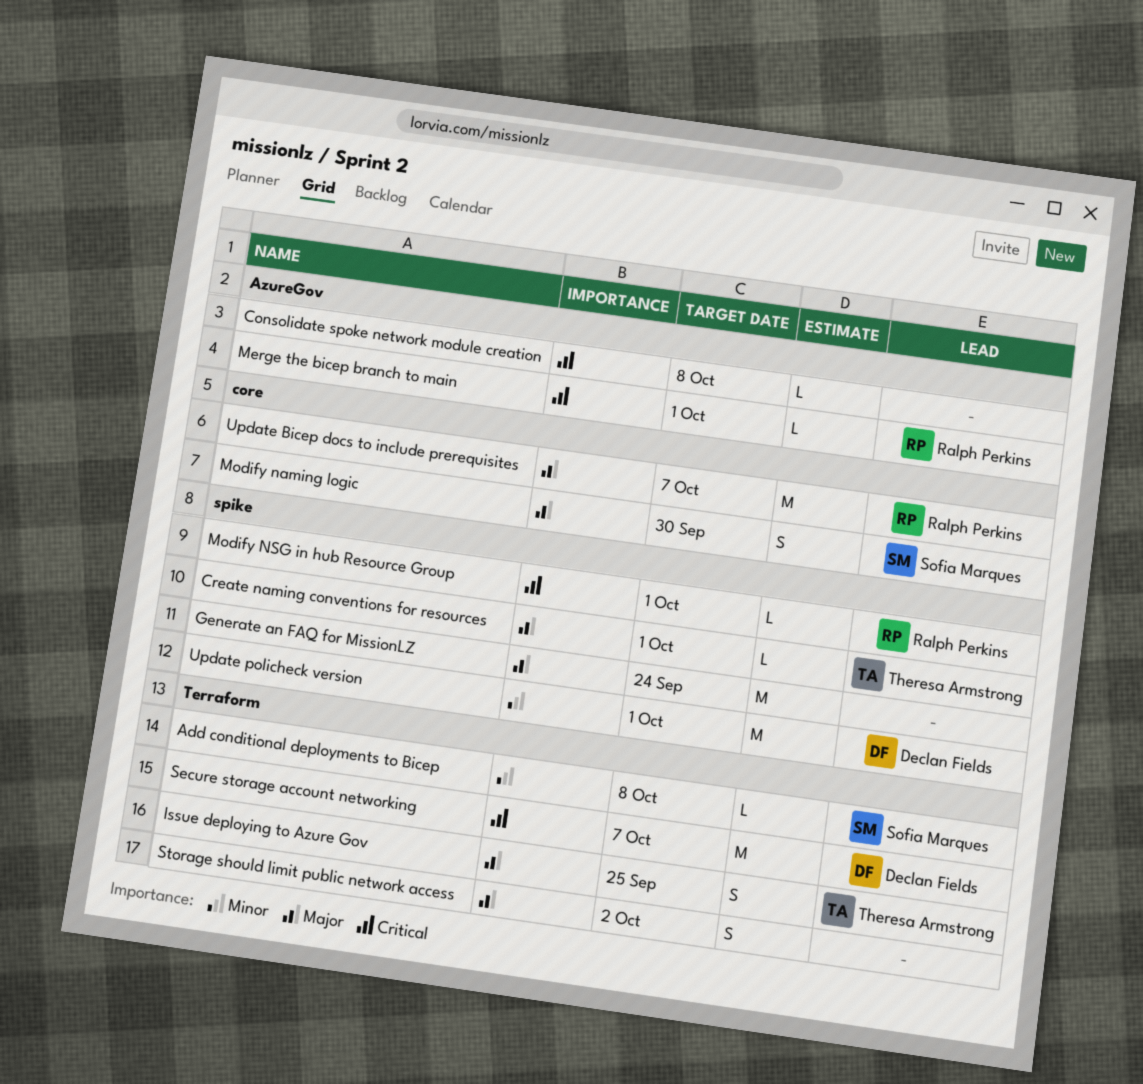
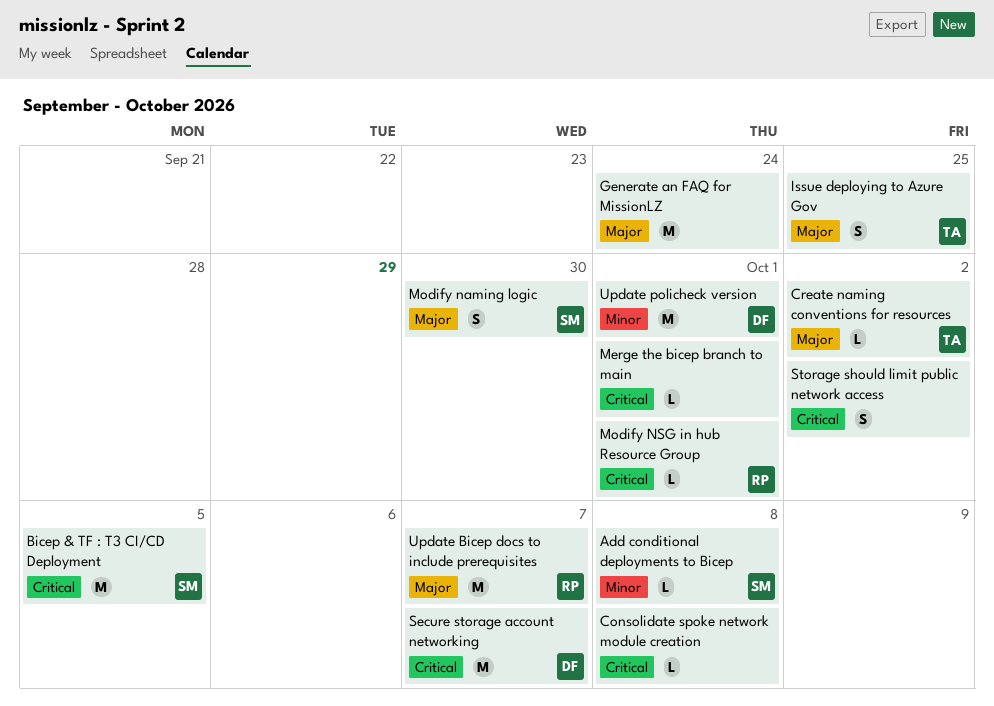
Bicep & TF : T3 CI/CD Deployment: none -> present
Create naming conventions for resources, due: Oct 1 -> Oct 2
Merge the bicep branch to main, owner: Ralph Perkins -> none
Storage should limit public network access, priority: Major -> Critical

